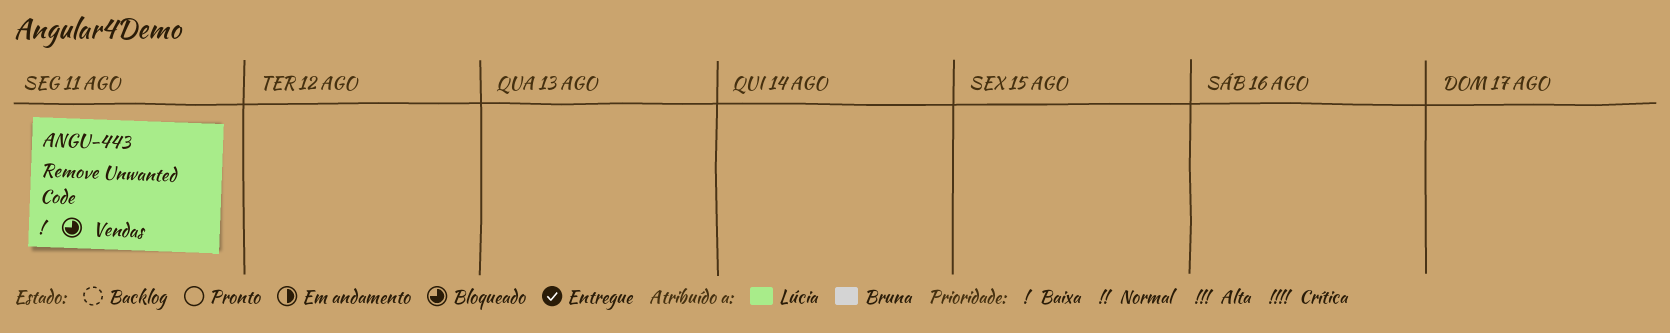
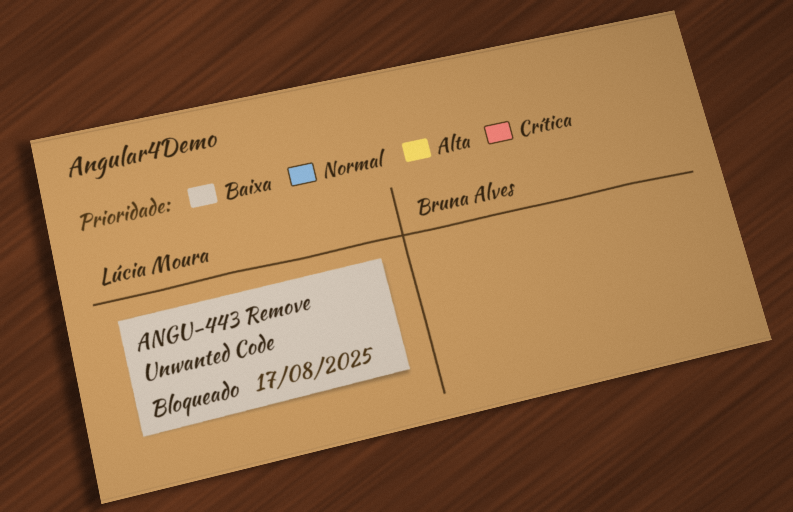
ANGU-443, due: Aug 11 -> Aug 17

